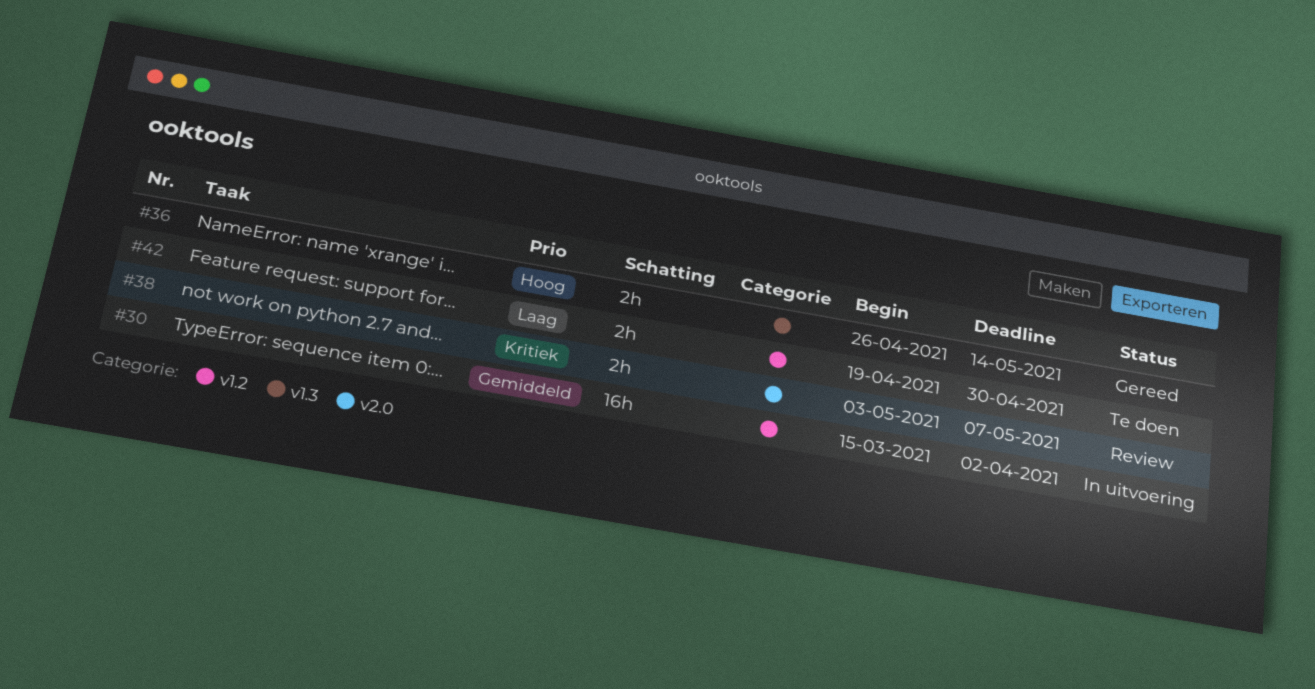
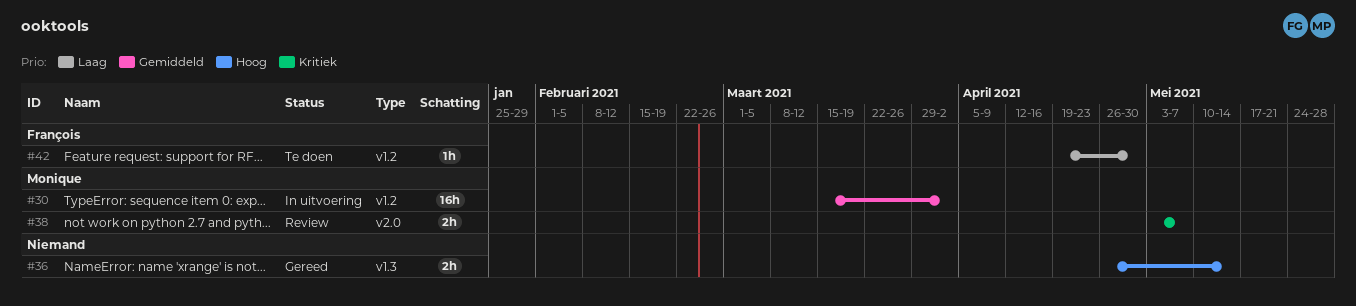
#42, estimate: 2h -> 1h

